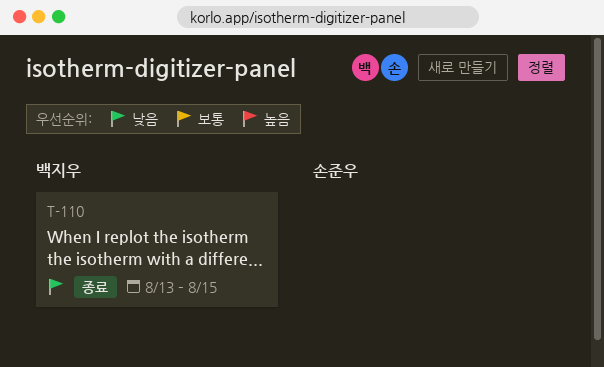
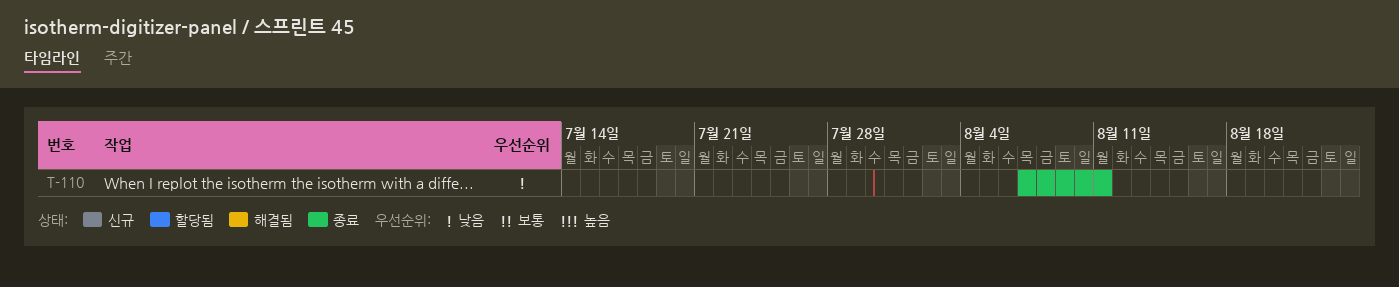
T-110, start: Aug 13 -> Aug 7
T-110, due: Aug 15 -> Aug 11

